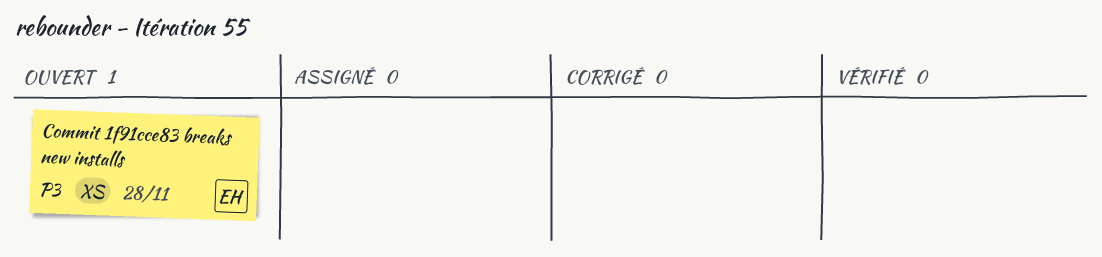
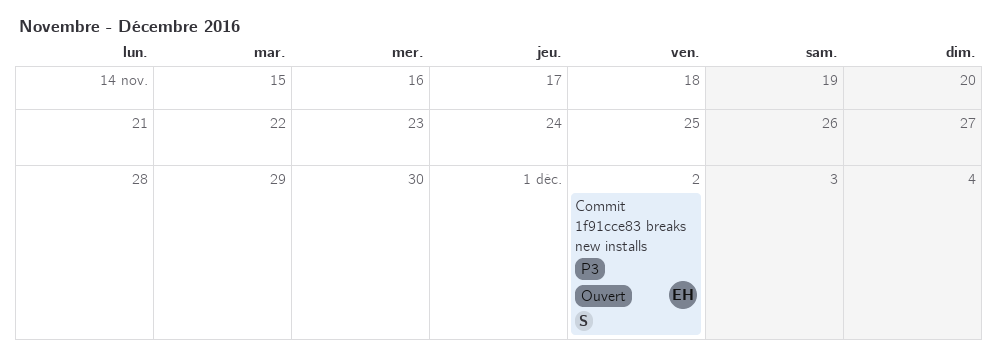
Commit 1f91cce83 breaks new installs, estimate: XS -> S
Commit 1f91cce83 breaks new installs, due: Nov 28 -> Dec 2

